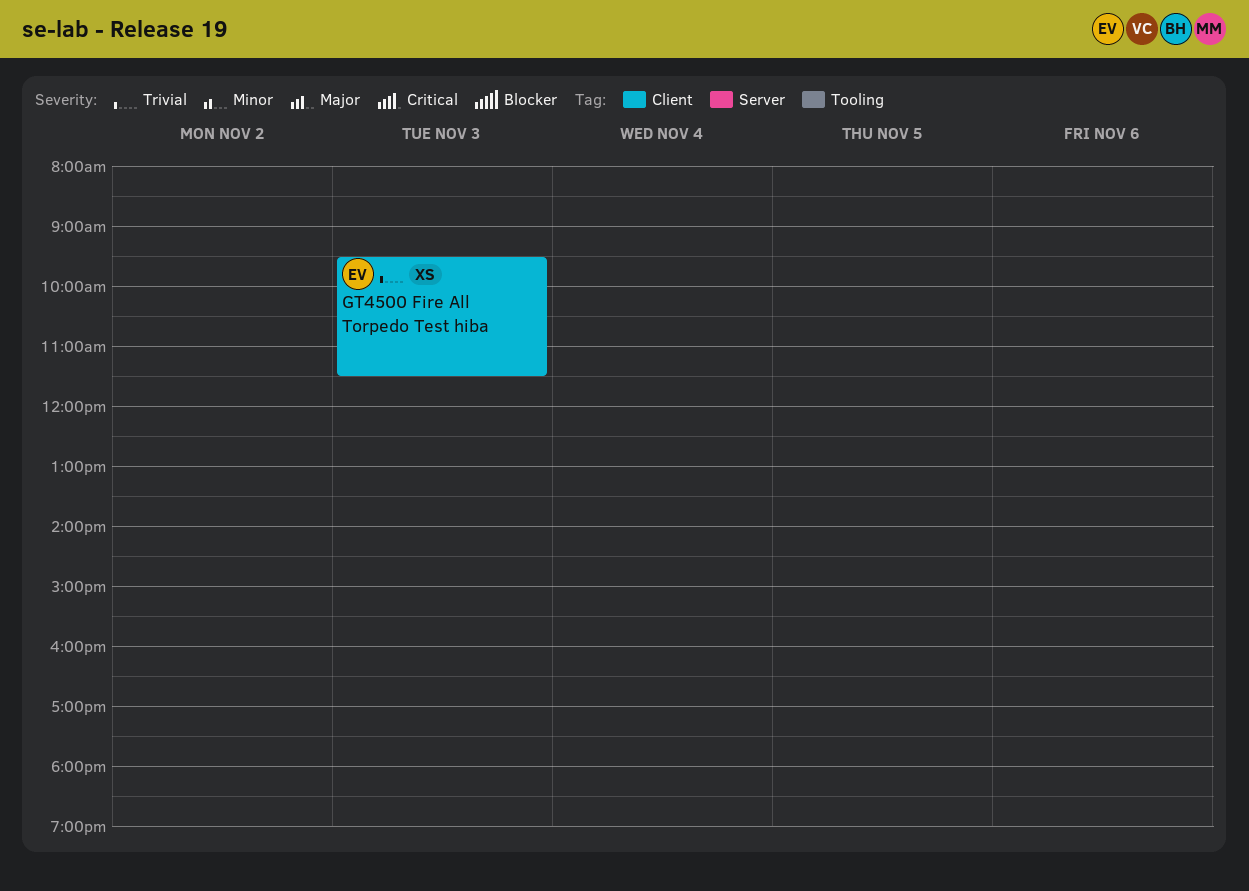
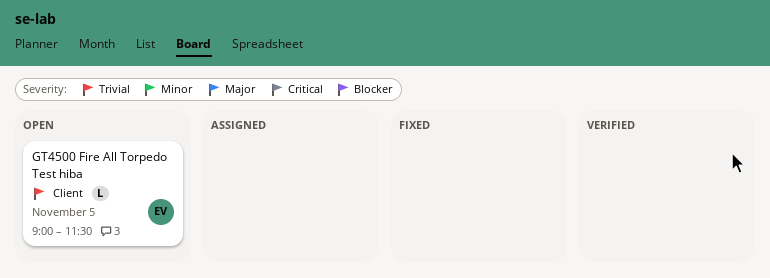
GT4500 Fire All Torpedo Test hiba, estimate: XS -> L
GT4500 Fire All Torpedo Test hiba, day: Nov 3 -> Nov 5
GT4500 Fire All Torpedo Test hiba, begins: 09:30 -> 09:00

